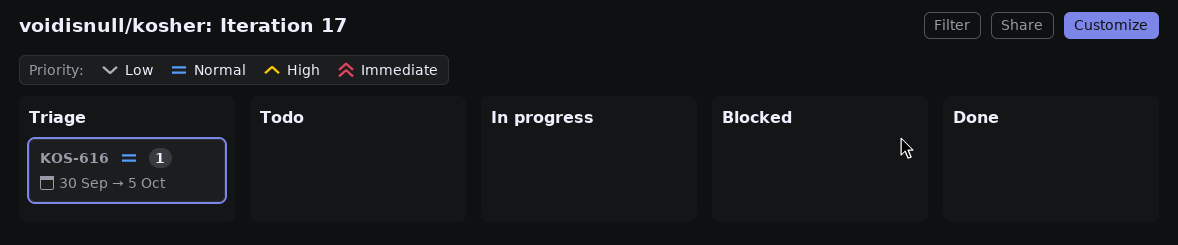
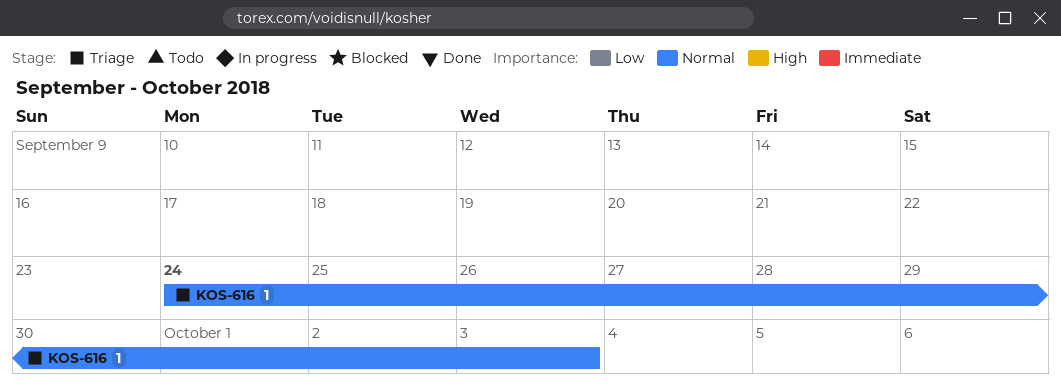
KOS-616, start: Sep 30 -> Sep 24
KOS-616, due: Oct 5 -> Oct 3

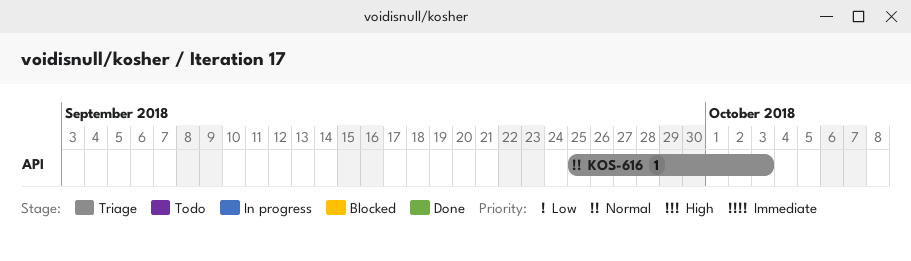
KOS-616, start: Sep 24 -> Sep 25

